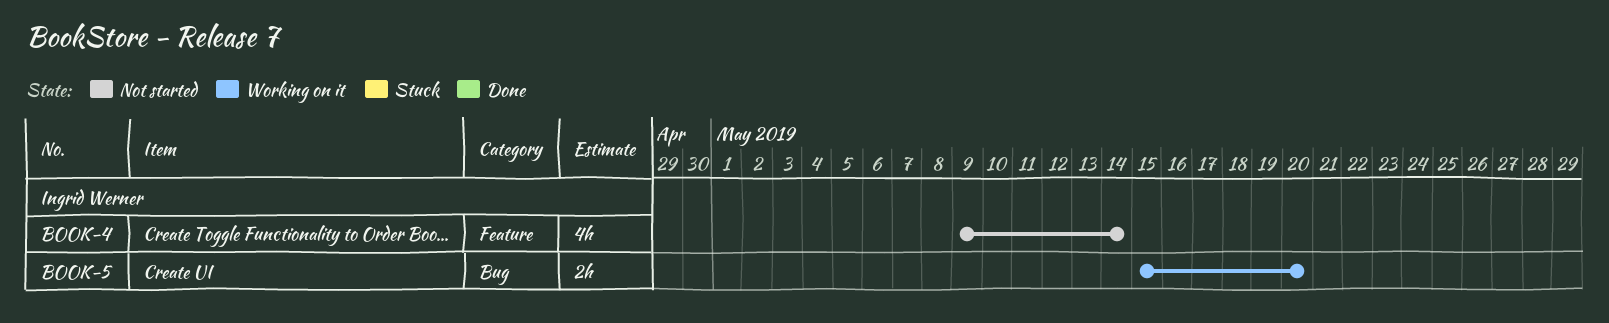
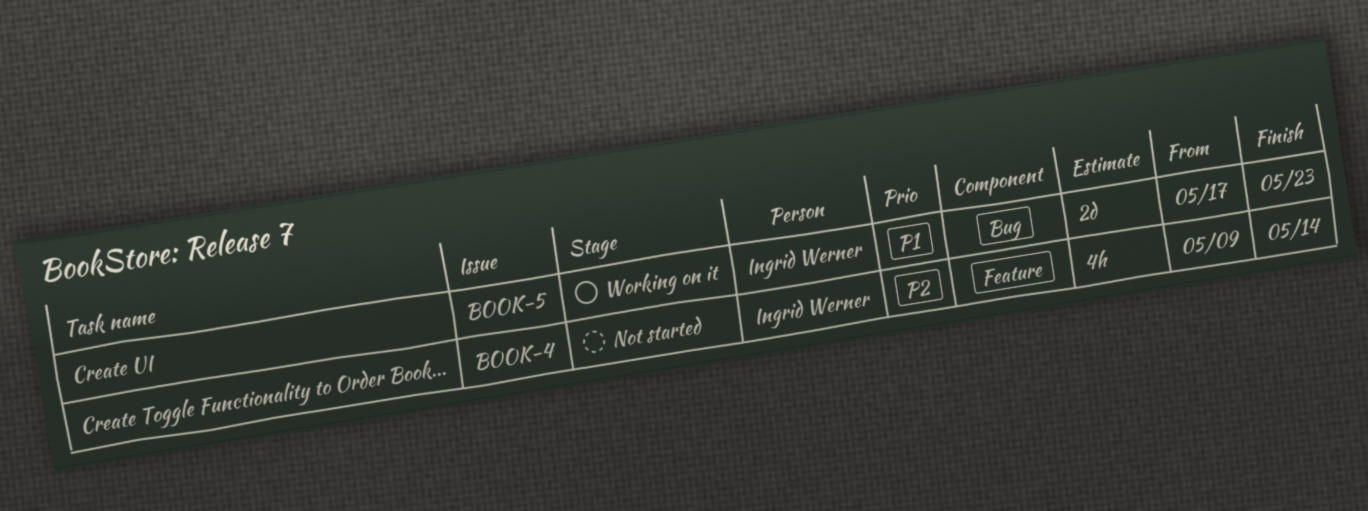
BOOK-5, estimate: 2h -> 2d
BOOK-5, start: May 15 -> May 17
BOOK-5, due: May 20 -> May 23

